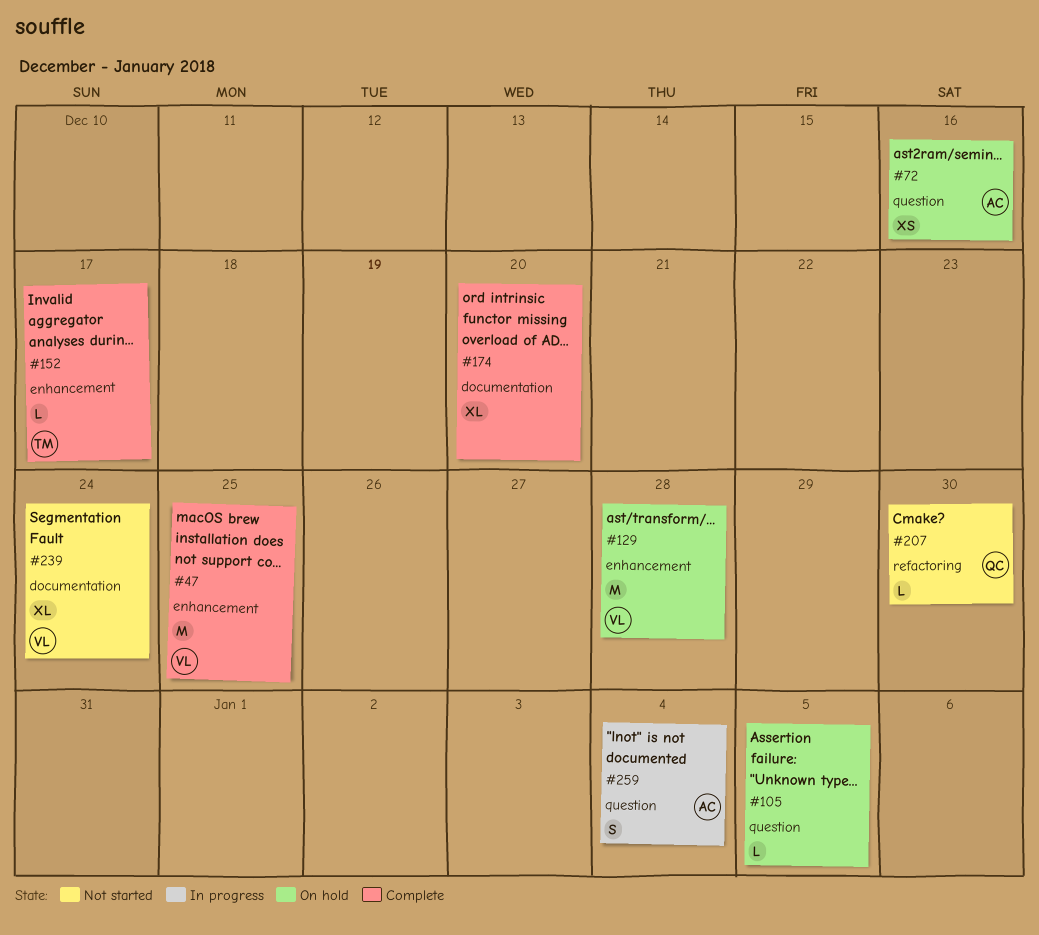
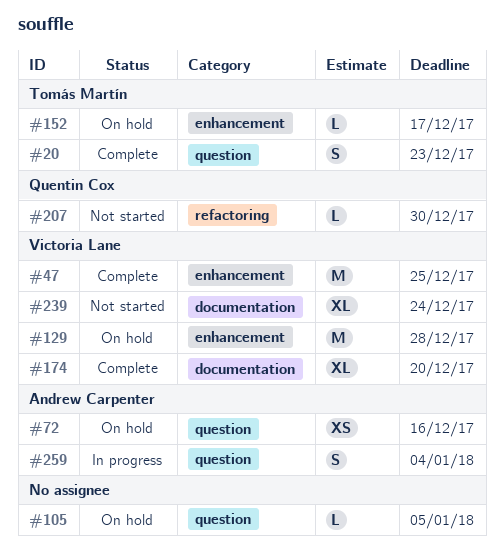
#20: none -> present
#152, status: Complete -> On hold
#174, owner: none -> Victoria Lane

